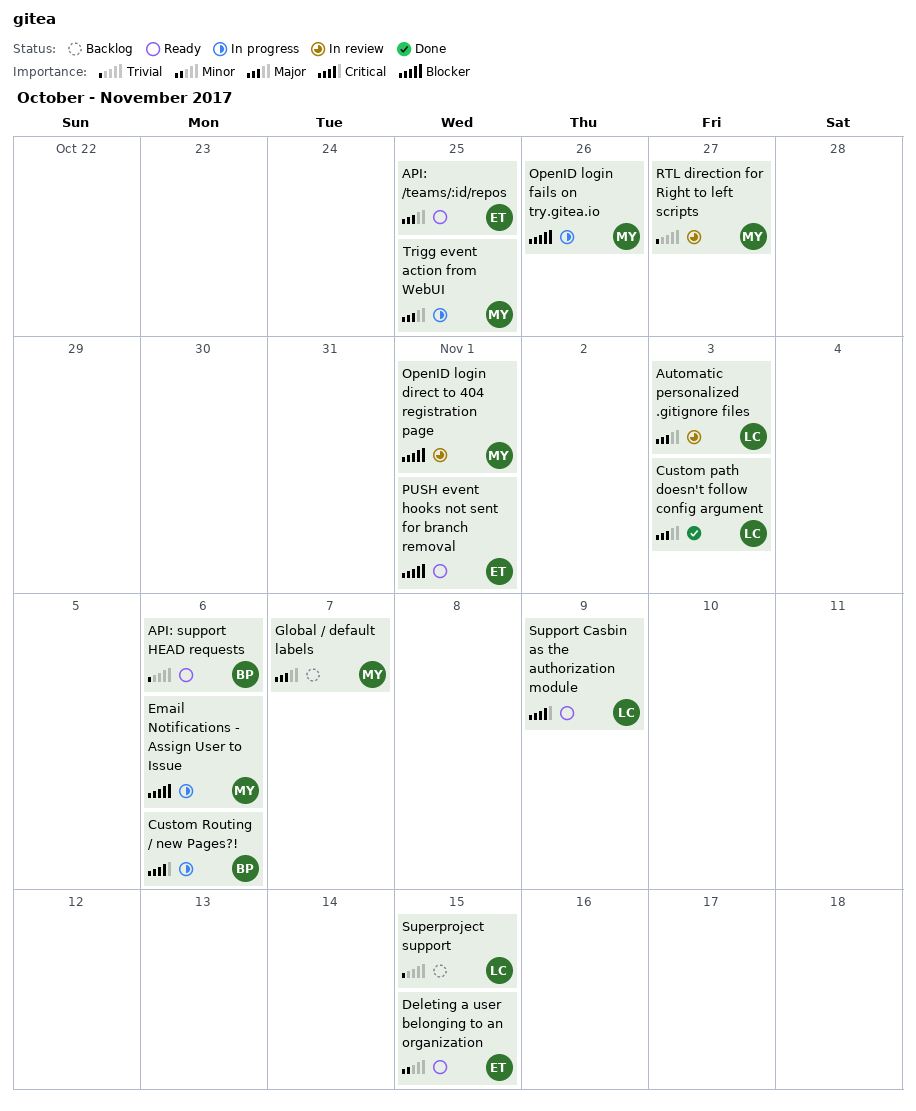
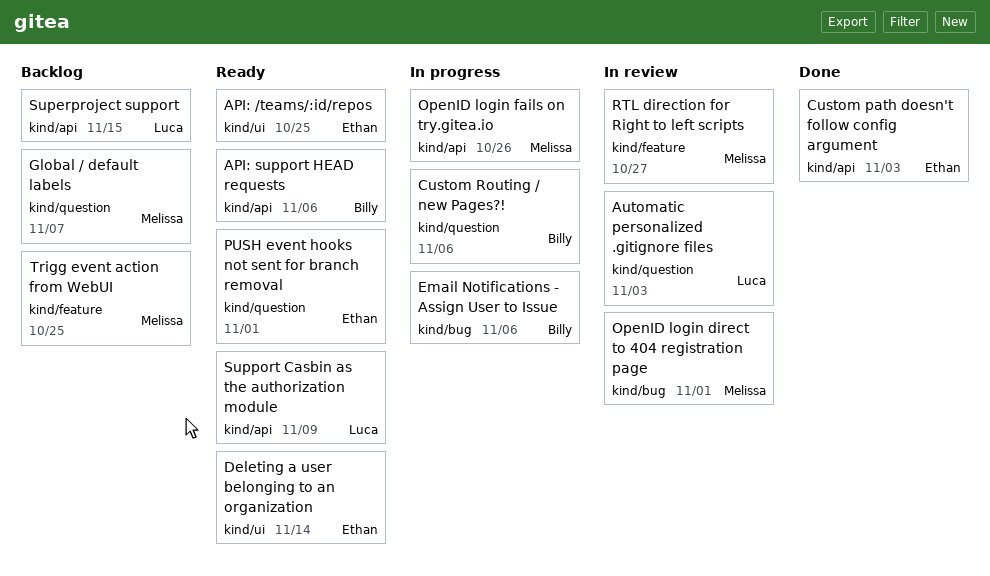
Custom path doesn't follow config argument, owner: Luca -> Ethan
Deleting a user belonging to an organization, due: Nov 15 -> Nov 14
Email Notifications - Assign User to Issue, owner: Melissa -> Billy
Trigg event action from WebUI, status: In progress -> Backlog

